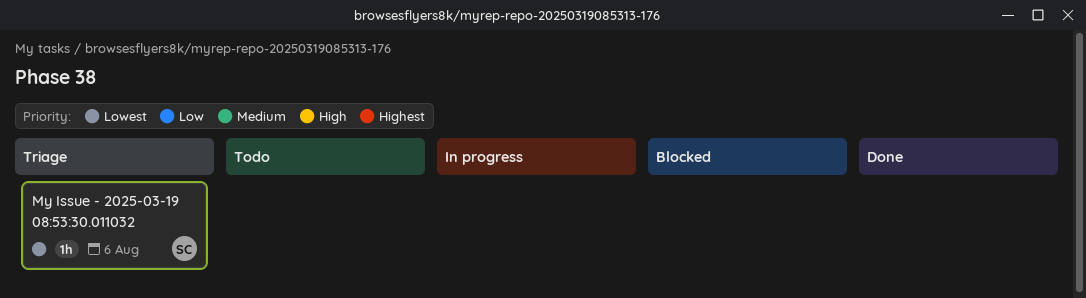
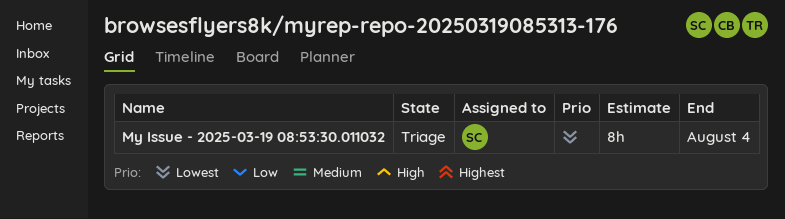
My Issue - 2025-03-19 08:53:30.011032, estimate: 1h -> 8h
My Issue - 2025-03-19 08:53:30.011032, due: Aug 6 -> Aug 4

